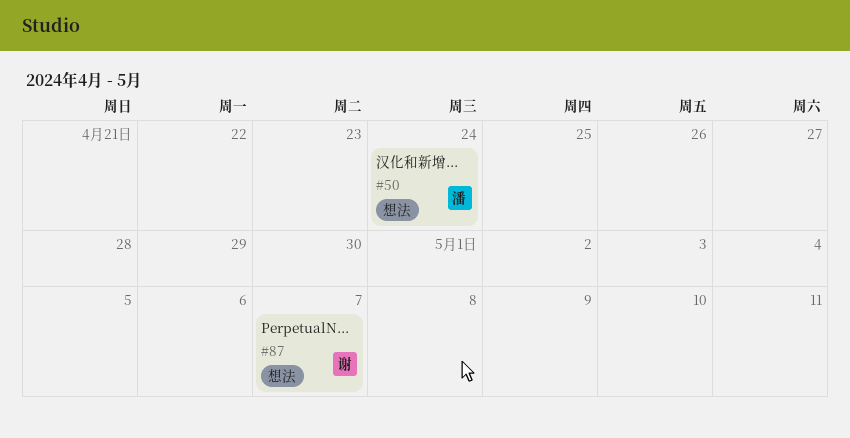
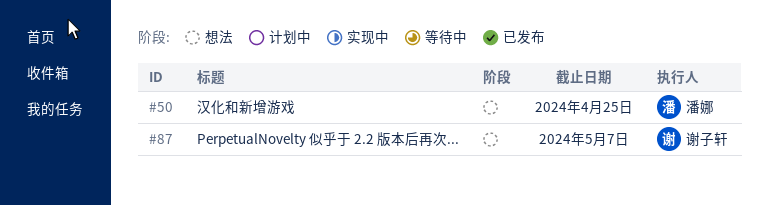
#50, due: Apr 24 -> Apr 25

